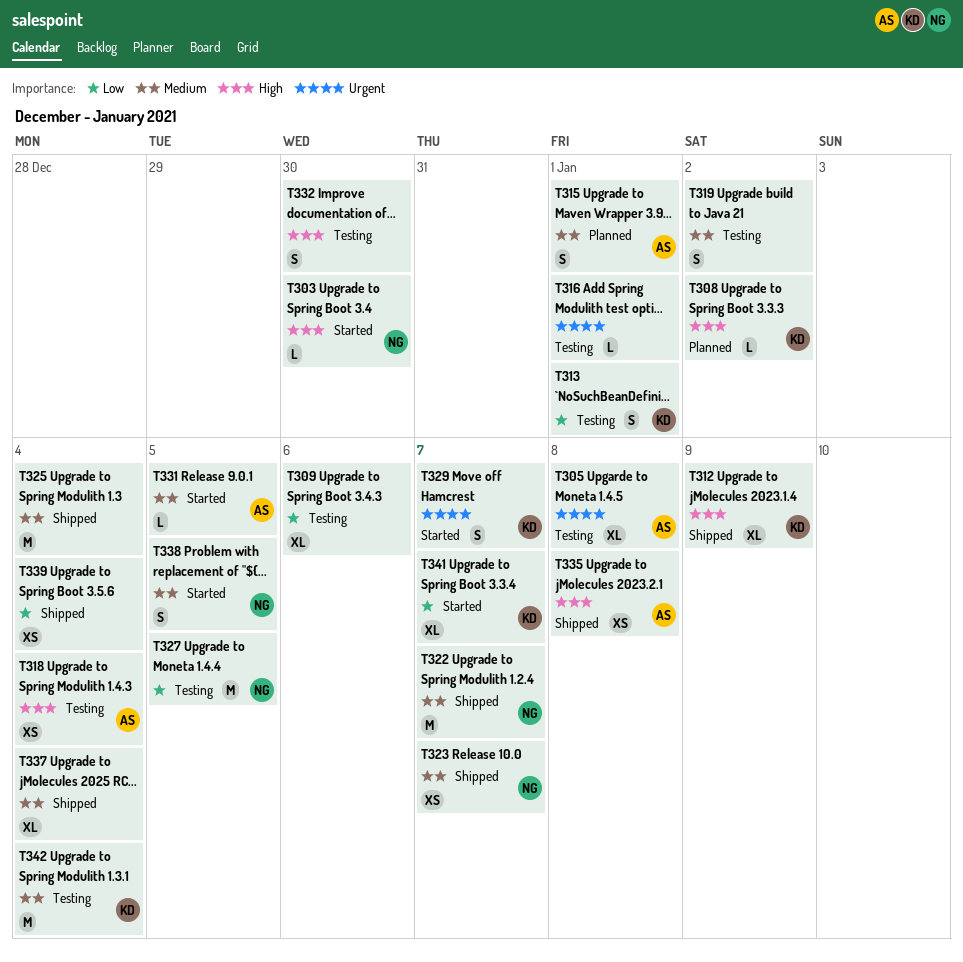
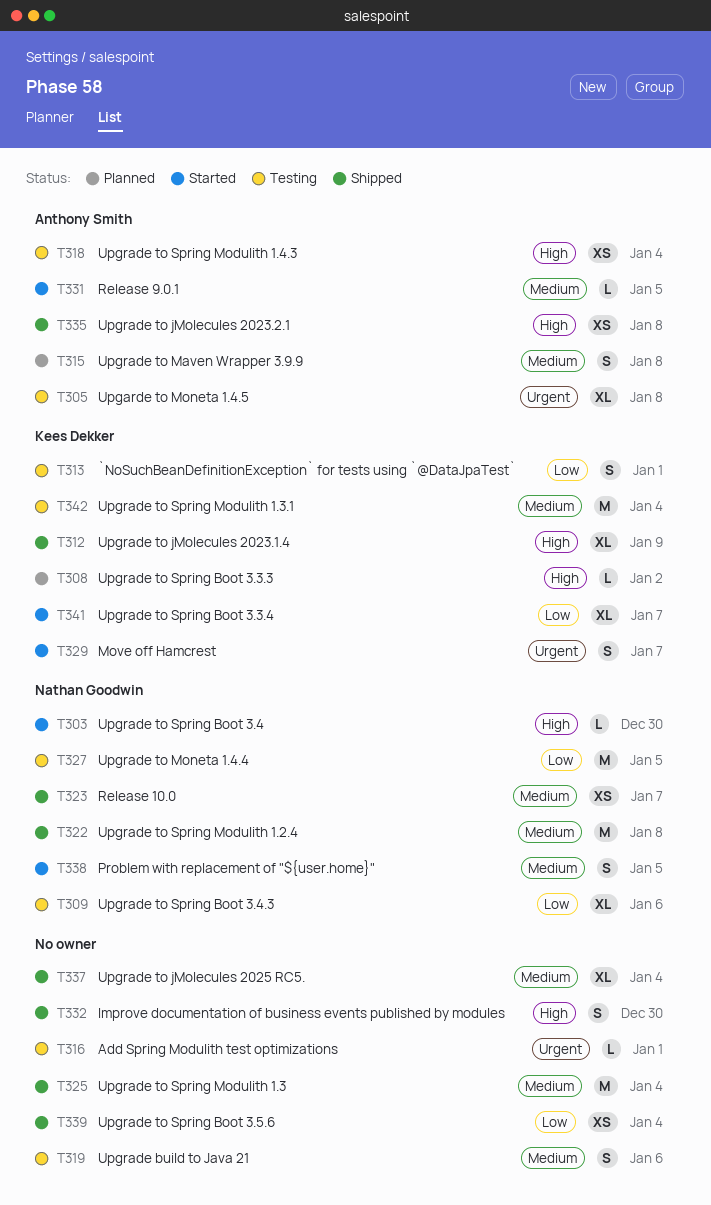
T309, owner: none -> Nathan Goodwin
T315, due: Jan 1 -> Jan 8
T319, due: Jan 2 -> Jan 6
T322, due: Jan 7 -> Jan 8
T332, status: Testing -> Shipped

